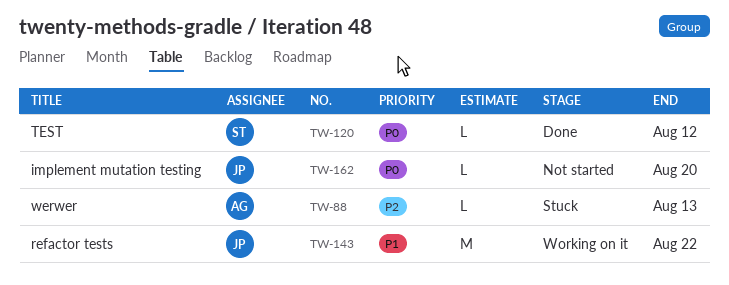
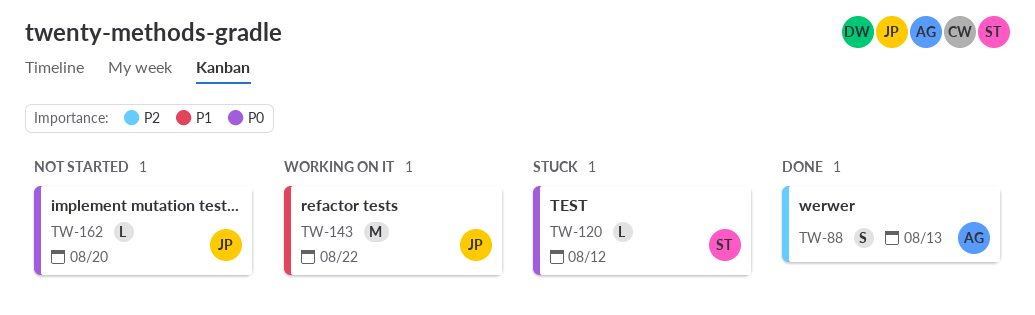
TW-88, status: Stuck -> Done
TW-88, estimate: L -> S
TW-120, status: Done -> Stuck

